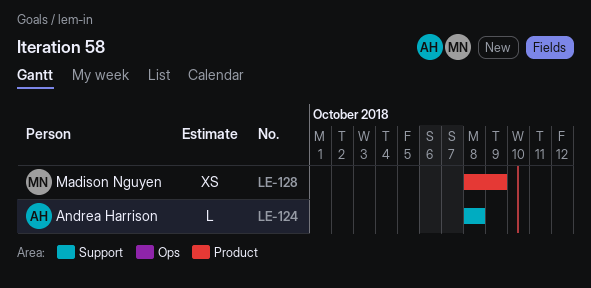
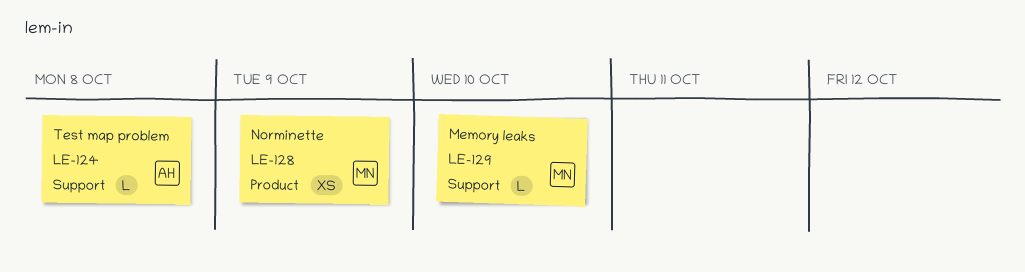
LE-129: none -> present

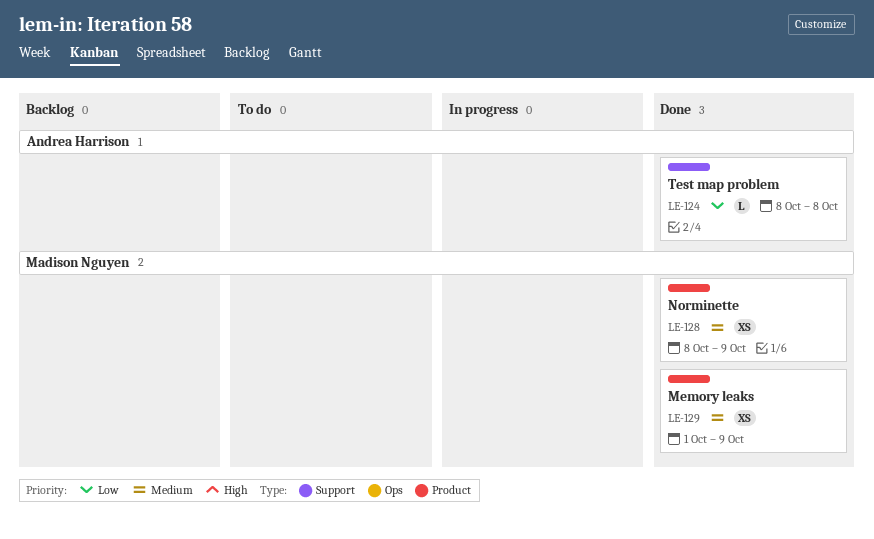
LE-129, label: Support -> Product
LE-129, estimate: L -> XS
LE-129, due: Oct 10 -> Oct 9

